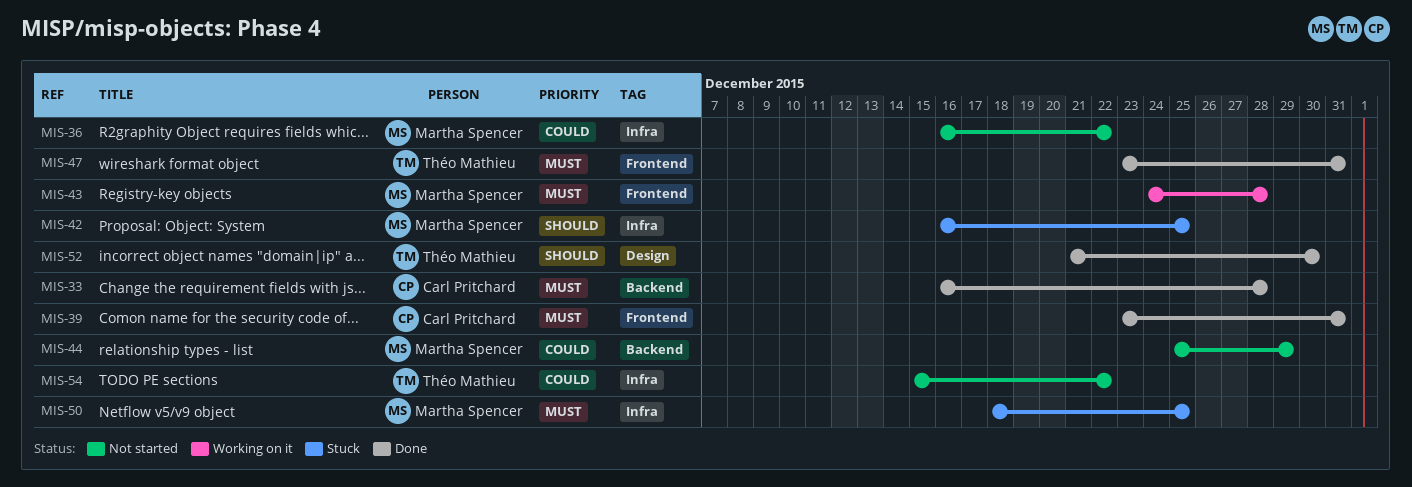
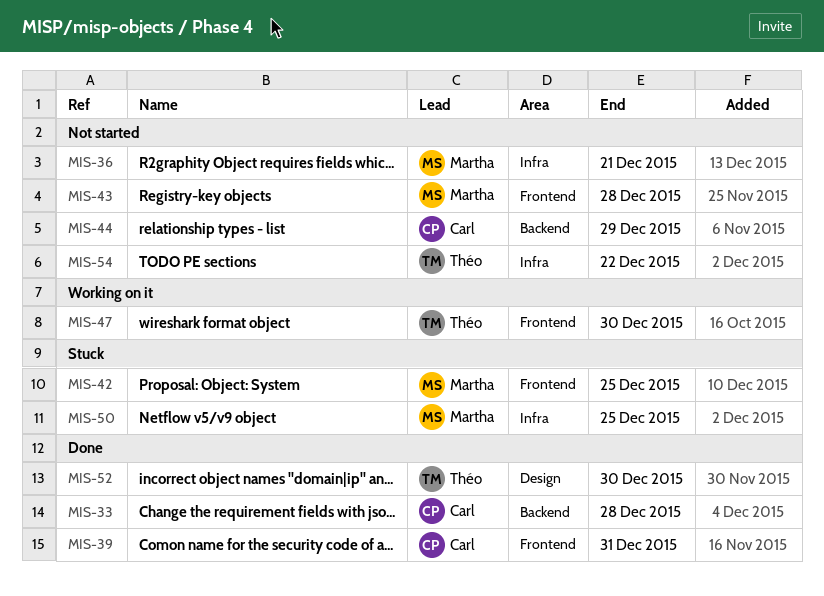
MIS-36, due: Dec 22 -> Dec 21
MIS-42, label: Infra -> Frontend
MIS-43, status: Working on it -> Not started
MIS-44, owner: Martha Spencer -> Carl Pritchard
MIS-47, status: Done -> Working on it
MIS-47, due: Dec 31 -> Dec 30

